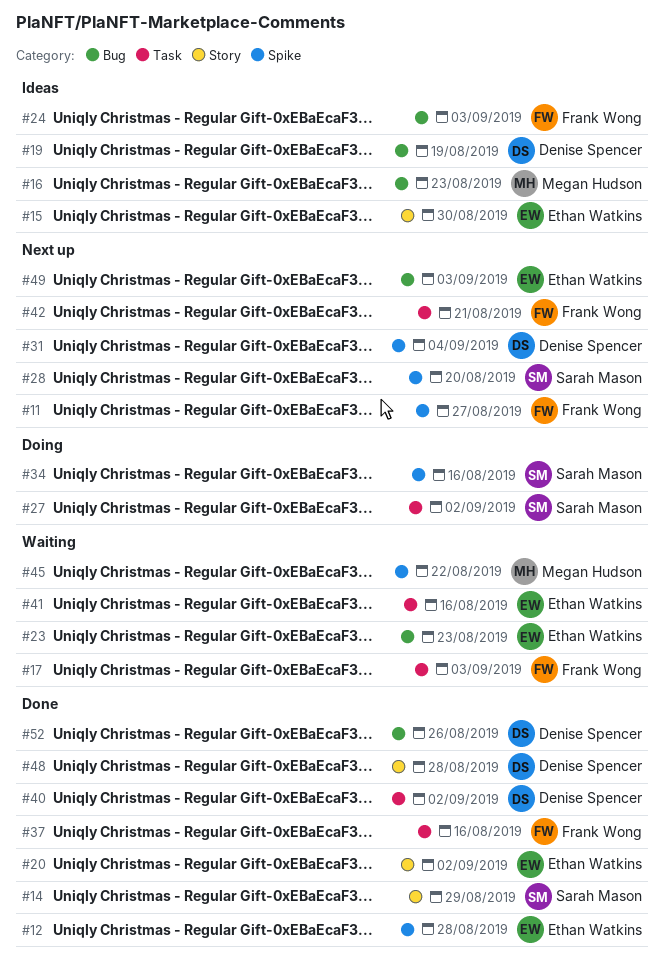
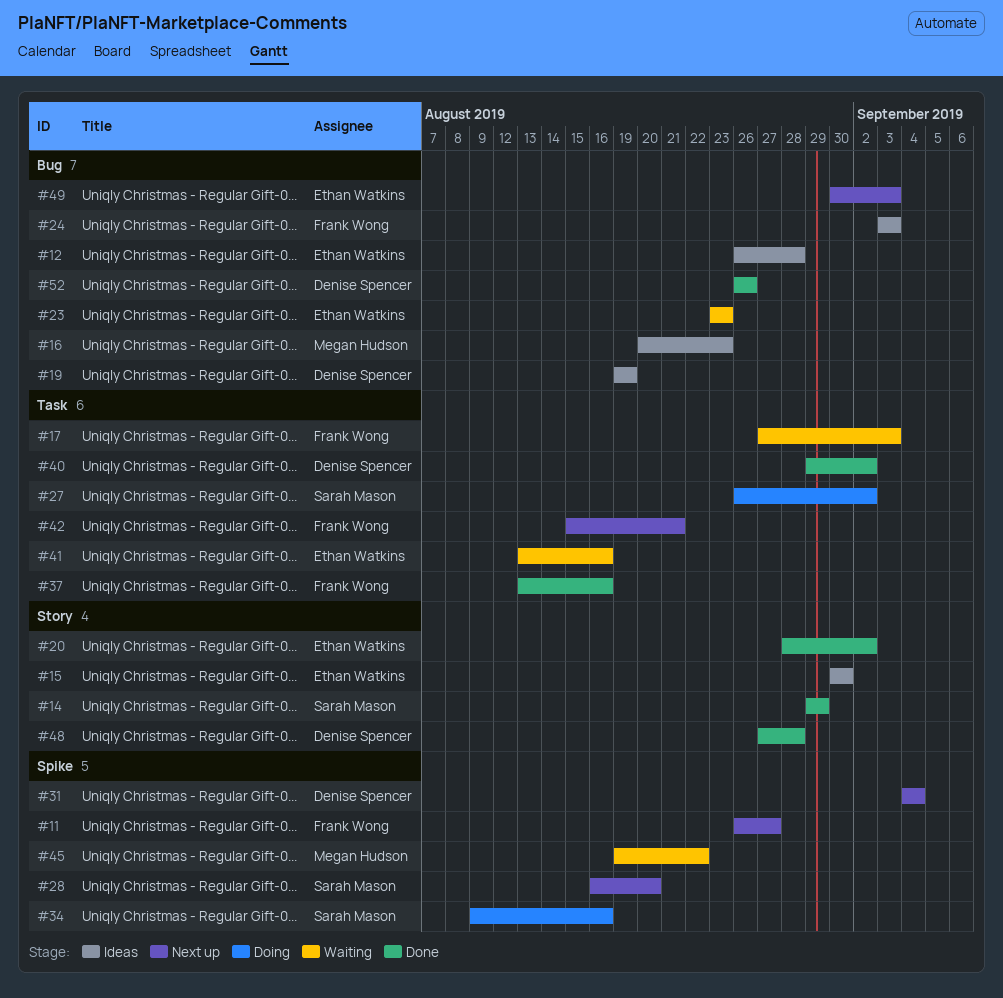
#12, status: Done -> Ideas
#12, label: Spike -> Bug

